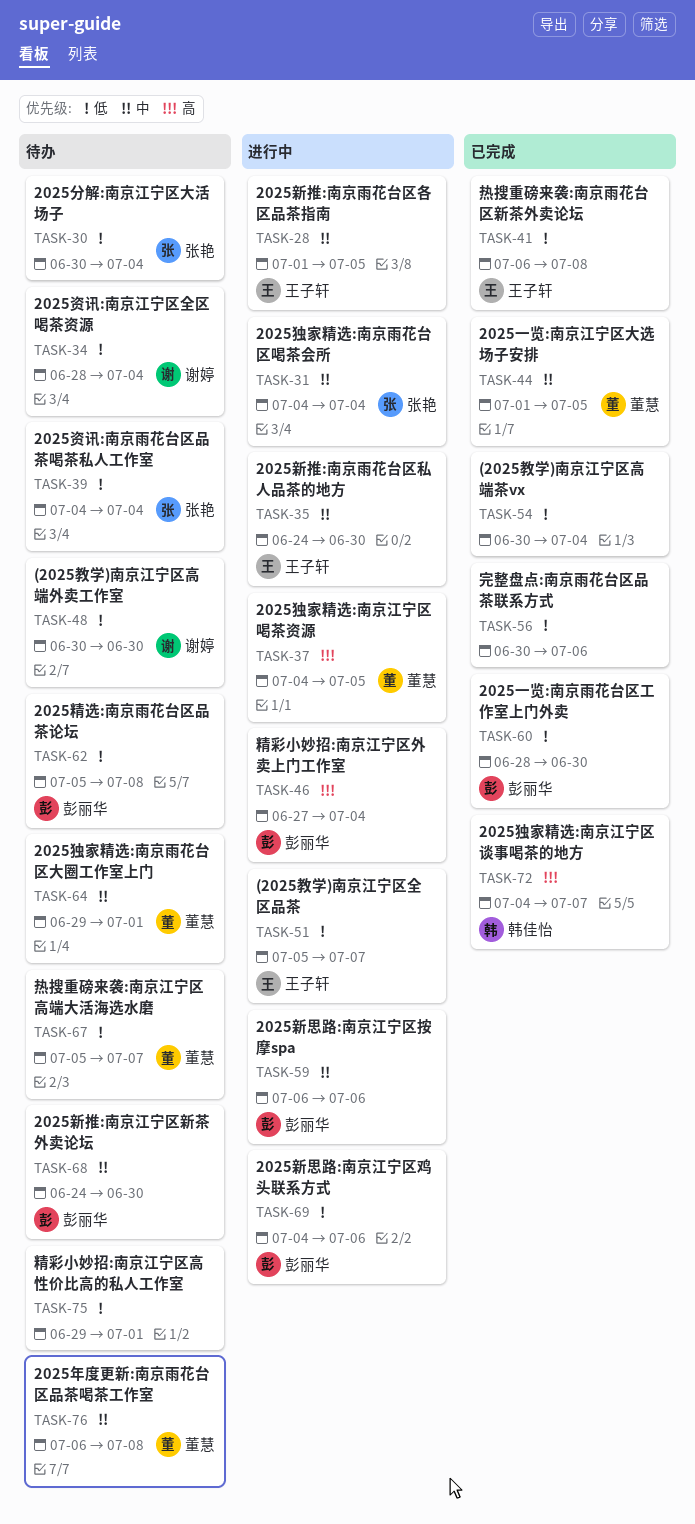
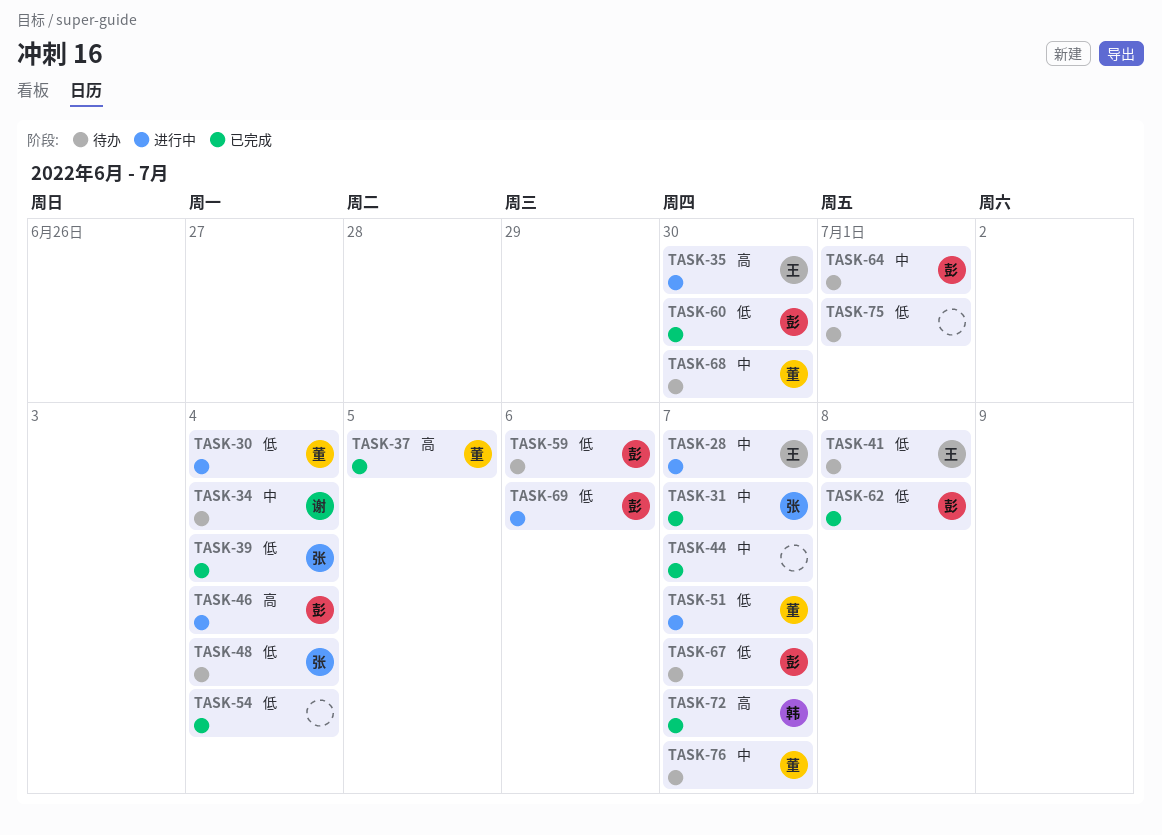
TASK-28, due: Jul 5 -> Jul 7
TASK-30, status: 待办 -> 进行中
TASK-30, owner: 张艳 -> 董慧
TASK-31, status: 进行中 -> 已完成
TASK-31, due: Jul 4 -> Jul 7
TASK-34, priority: 低 -> 中
TASK-35, priority: 中 -> 高
TASK-37, status: 进行中 -> 已完成
TASK-39, status: 待办 -> 已完成
TASK-41, status: 已完成 -> 待办
TASK-44, owner: 董慧 -> none
TASK-44, due: Jul 5 -> Jul 7
TASK-48, owner: 谢婷 -> 张艳
TASK-48, due: Jun 30 -> Jul 4
TASK-51, owner: 王子轩 -> 董慧
TASK-56: present -> none
TASK-59, status: 进行中 -> 待办
TASK-59, priority: 中 -> 低
TASK-62, status: 待办 -> 已完成
TASK-64, owner: 董慧 -> 彭丽华
TASK-67, owner: 董慧 -> 彭丽华
TASK-68, owner: 彭丽华 -> 董慧
TASK-76, due: Jul 8 -> Jul 7

